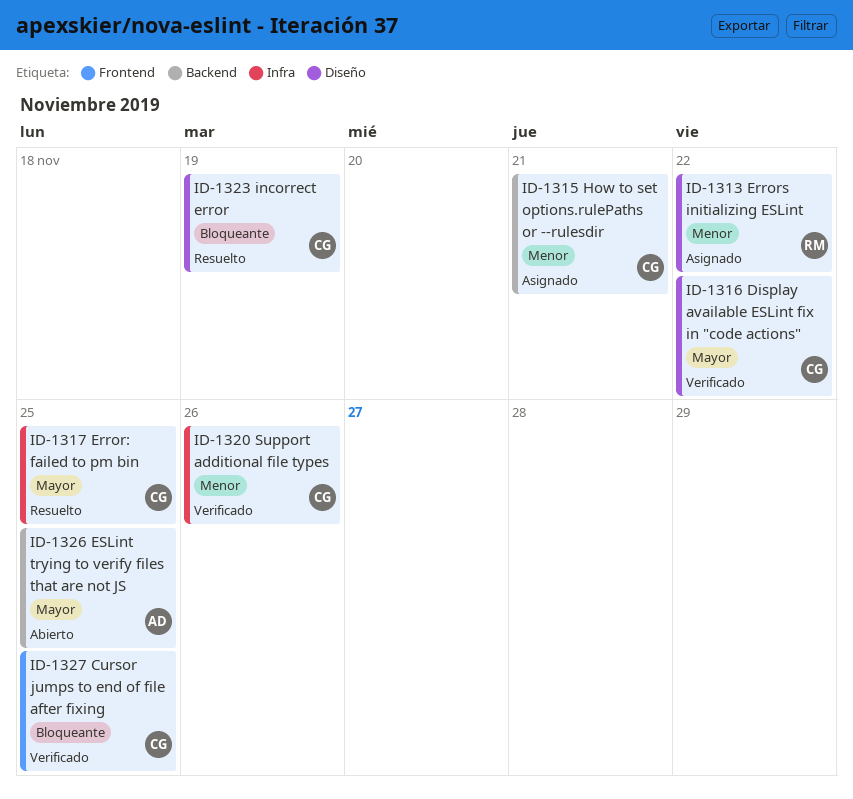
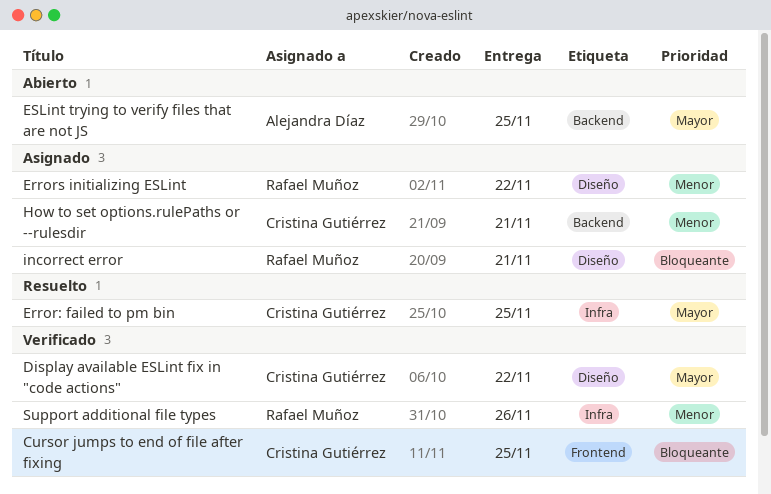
incorrect error, status: Resuelto -> Asignado
incorrect error, owner: Cristina Gutiérrez -> Rafael Muñoz
incorrect error, due: Nov 19 -> Nov 21
Support additional file types, owner: Cristina Gutiérrez -> Rafael Muñoz

